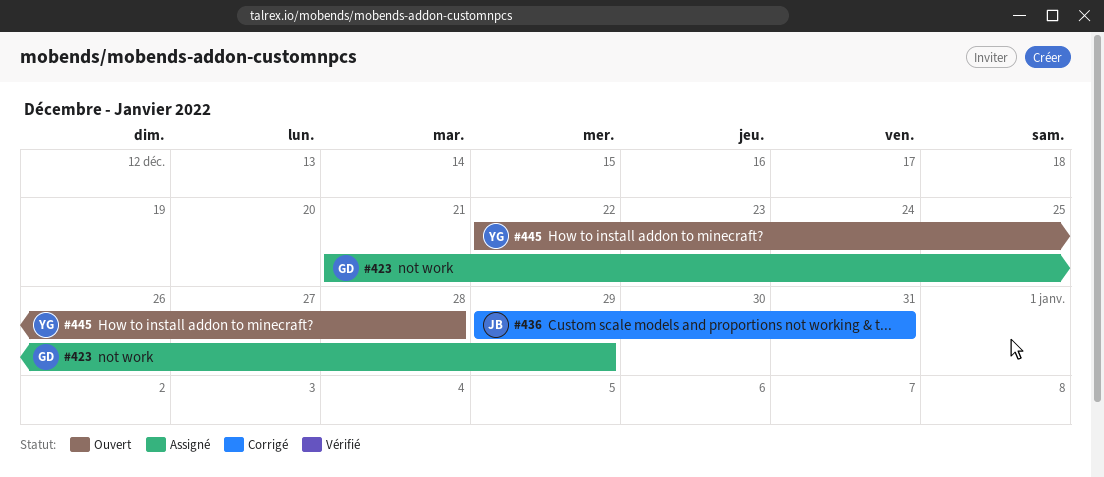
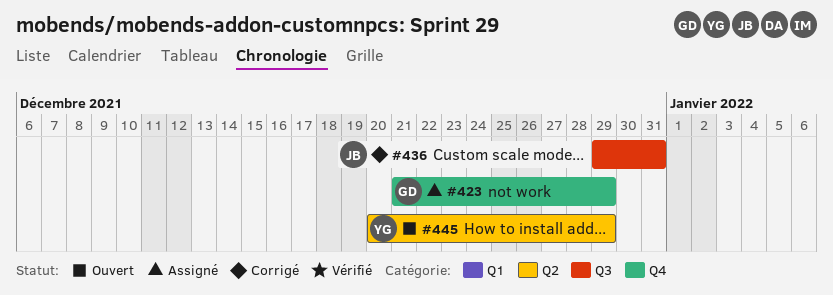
#445, start: Dec 22 -> Dec 20
#445, due: Dec 28 -> Dec 29

